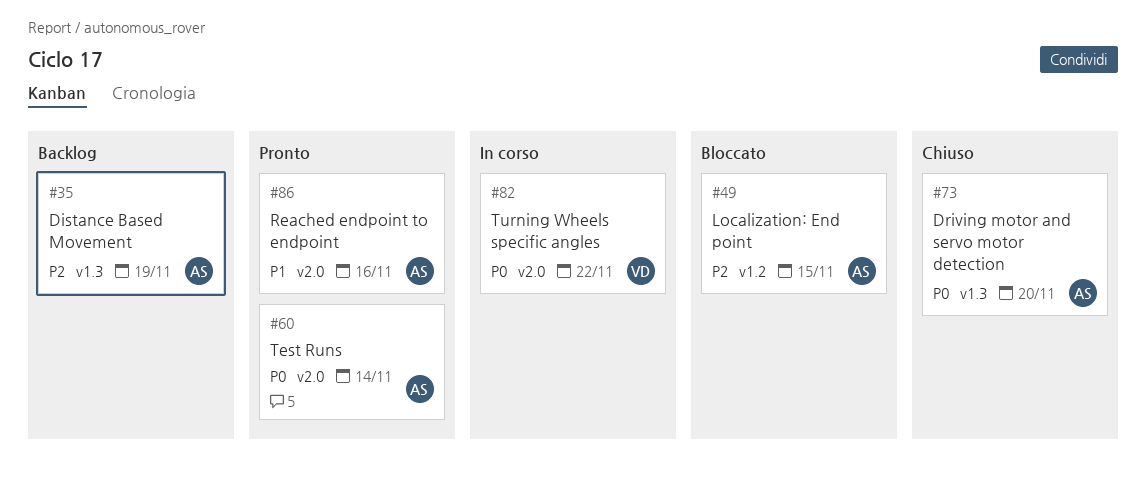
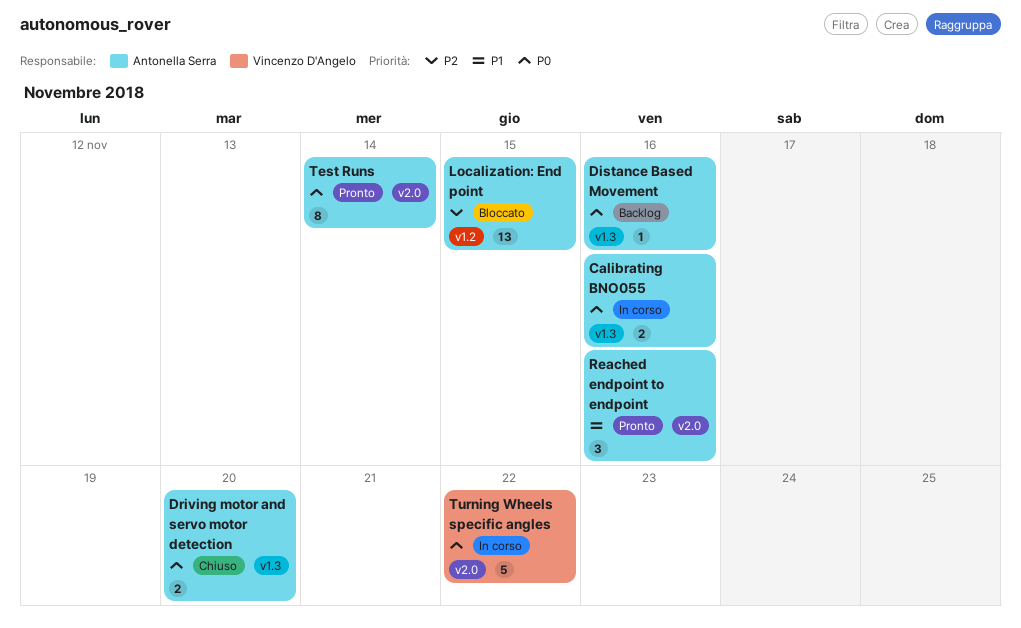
Calibrating BNO055: none -> present
Distance Based Movement, priority: P2 -> P0
Distance Based Movement, due: Nov 19 -> Nov 16

